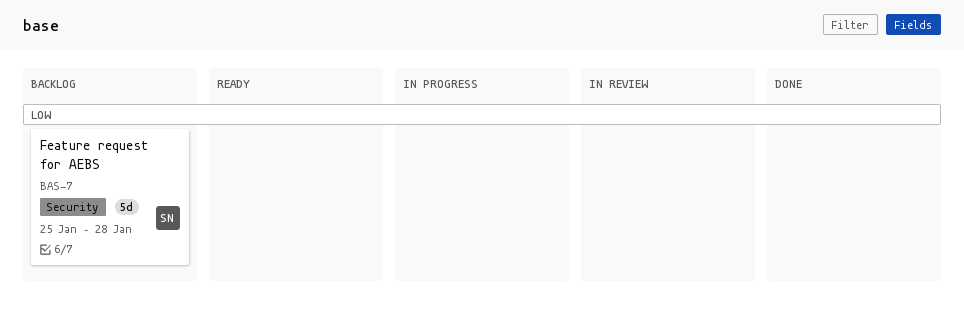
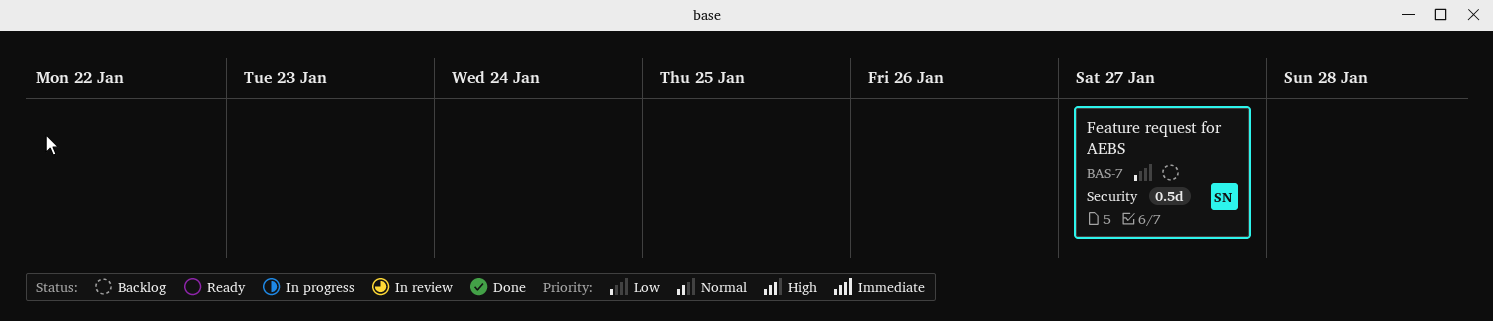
BAS-7, estimate: 5d -> 0.5d
BAS-7, due: Jan 28 -> Jan 27

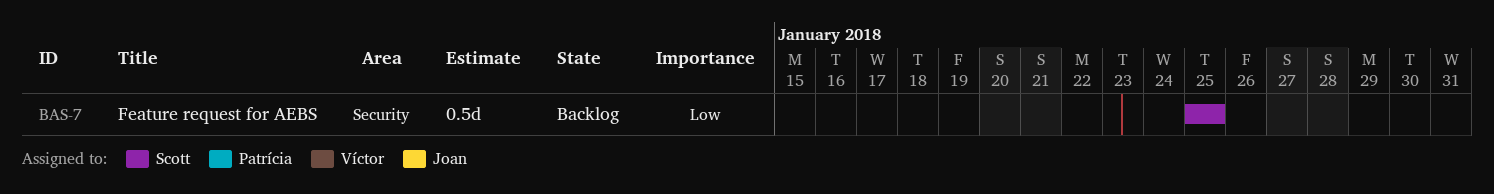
BAS-7, due: Jan 27 -> Jan 25

